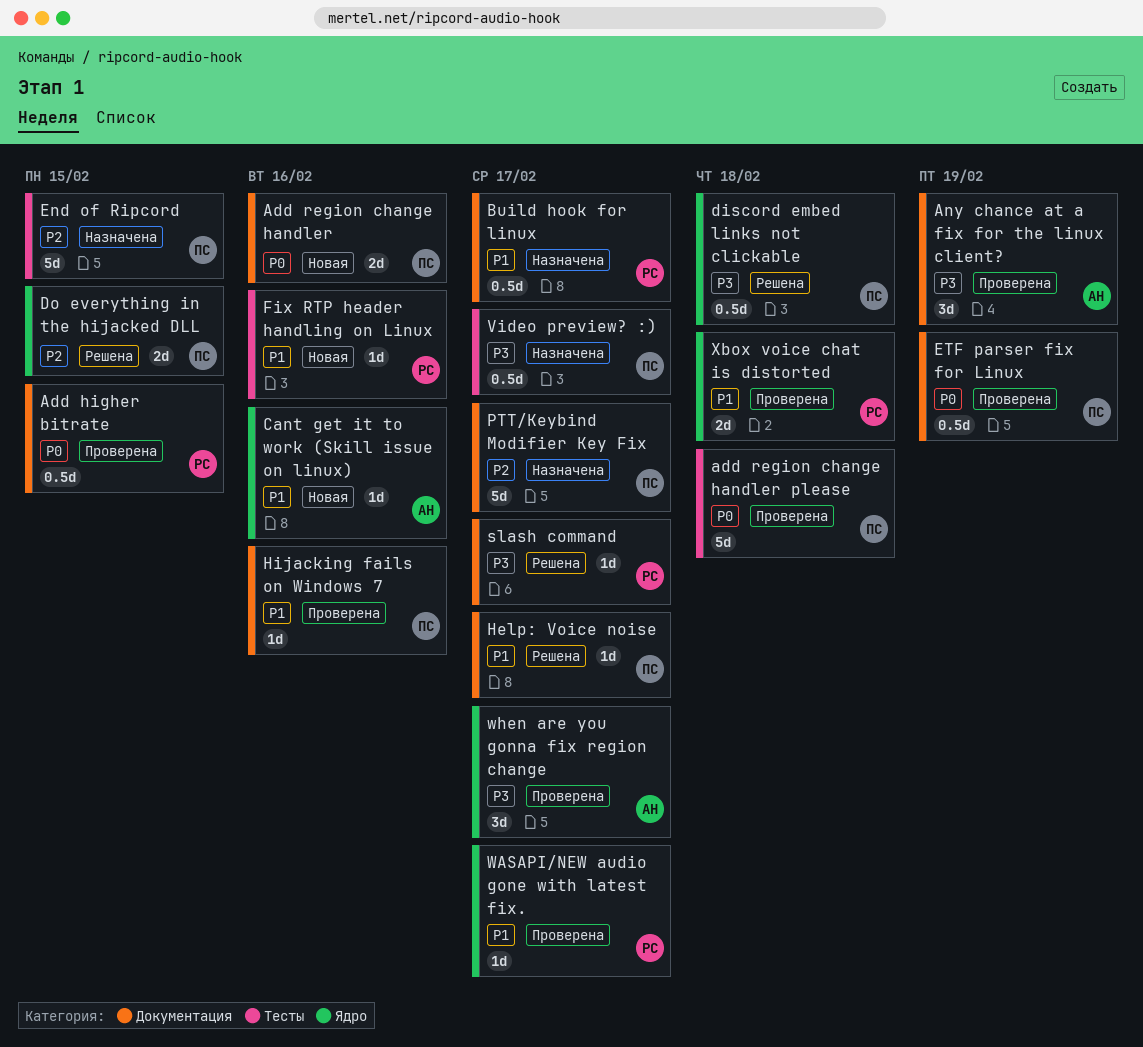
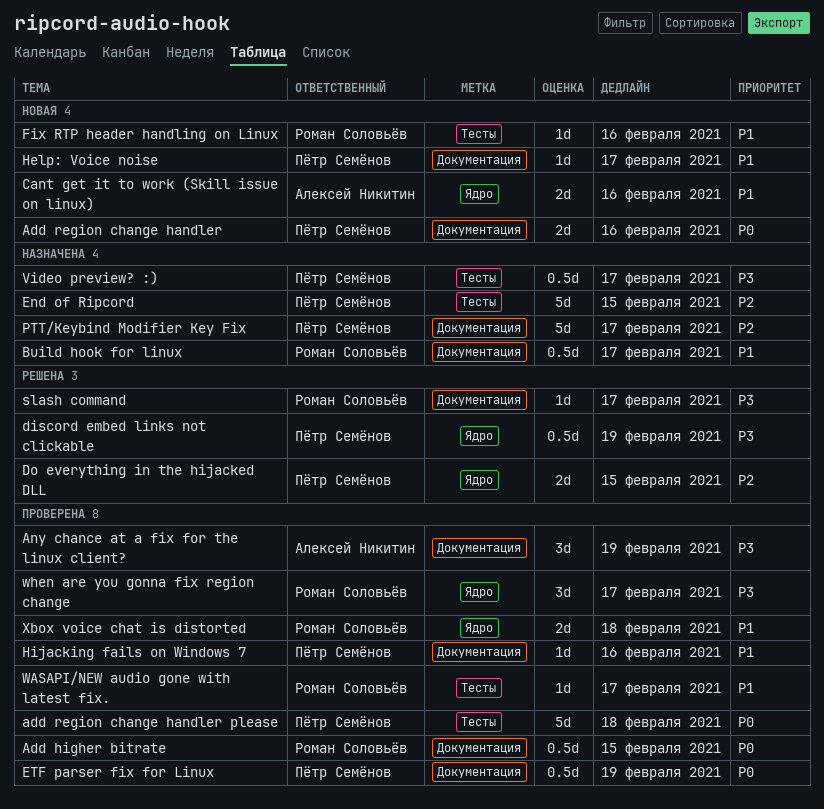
Cant get it to work (Skill issue on linux), estimate: 1d -> 2d
discord embed links not clickable, due: Feb 18 -> Feb 19
Help: Voice noise, status: Решена -> Новая
WASAPI/NEW audio gone with latest fix., label: Ядро -> Тесты
when are you gonna fix region change, owner: Алексей Никитин -> Роман Соловьёв

